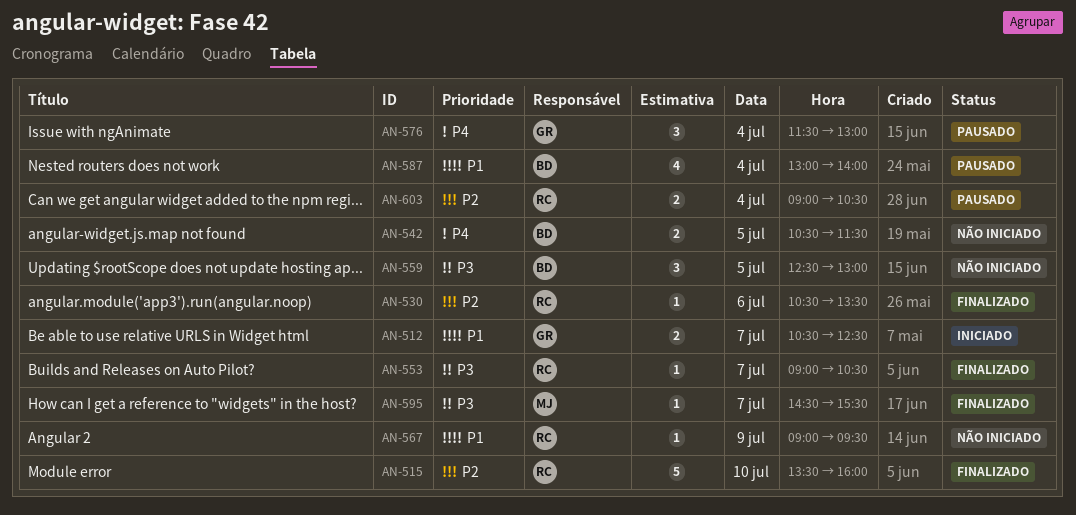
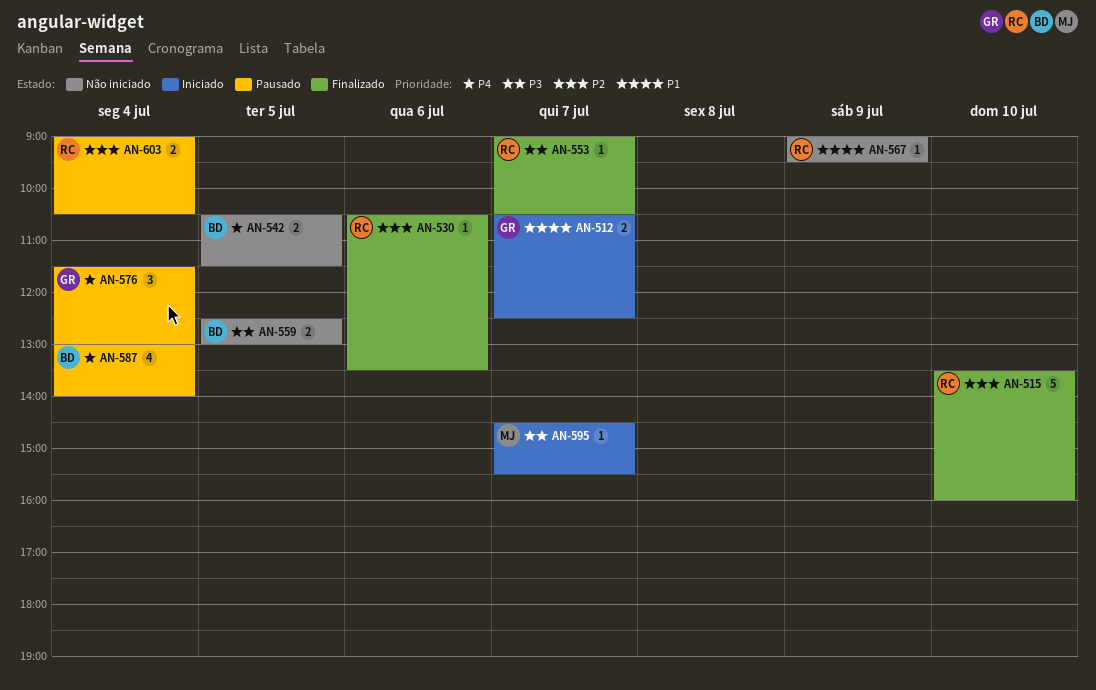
AN-559, estimate: 3 -> 2
AN-587, priority: P1 -> P4
AN-595, status: Finalizado -> Iniciado

